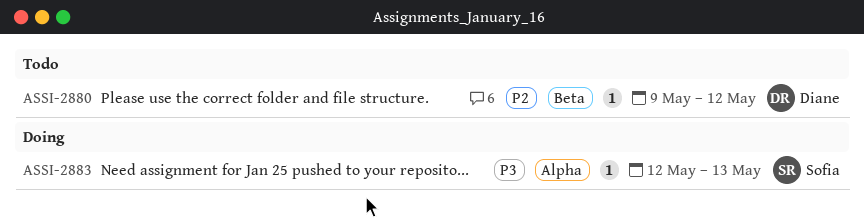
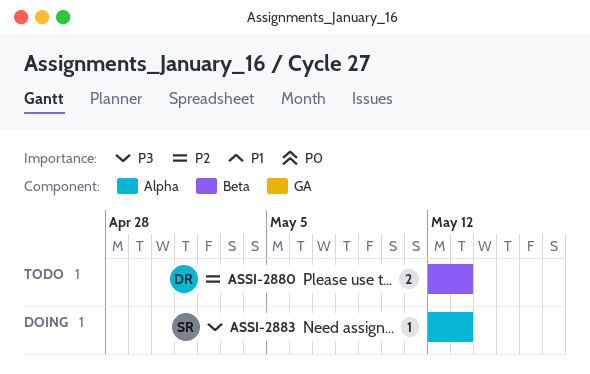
ASSI-2880, estimate: 1 -> 2
ASSI-2880, start: May 9 -> May 12
ASSI-2880, due: May 12 -> May 13

